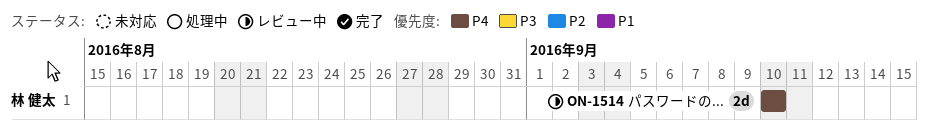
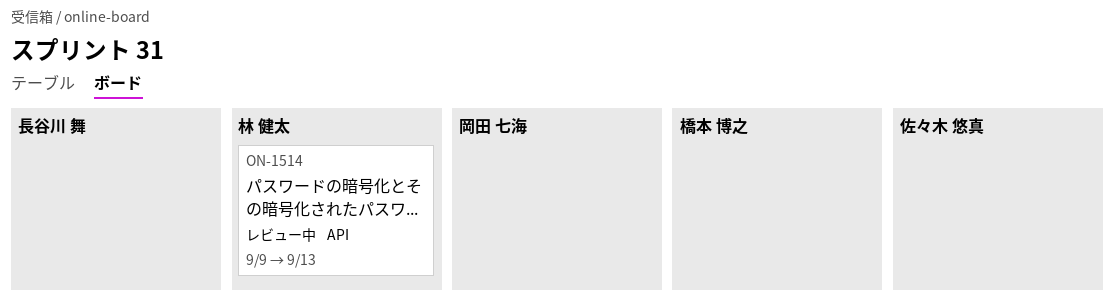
ON-1514, start: Sep 10 -> Sep 9
ON-1514, due: Sep 10 -> Sep 13

